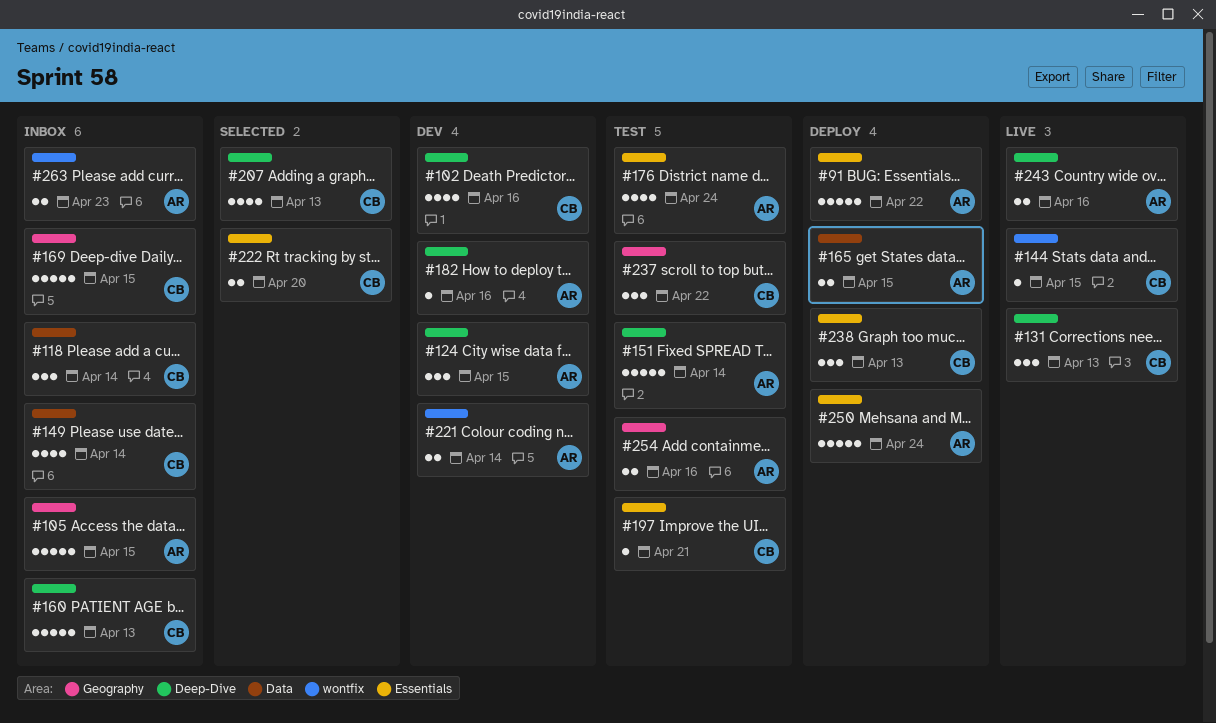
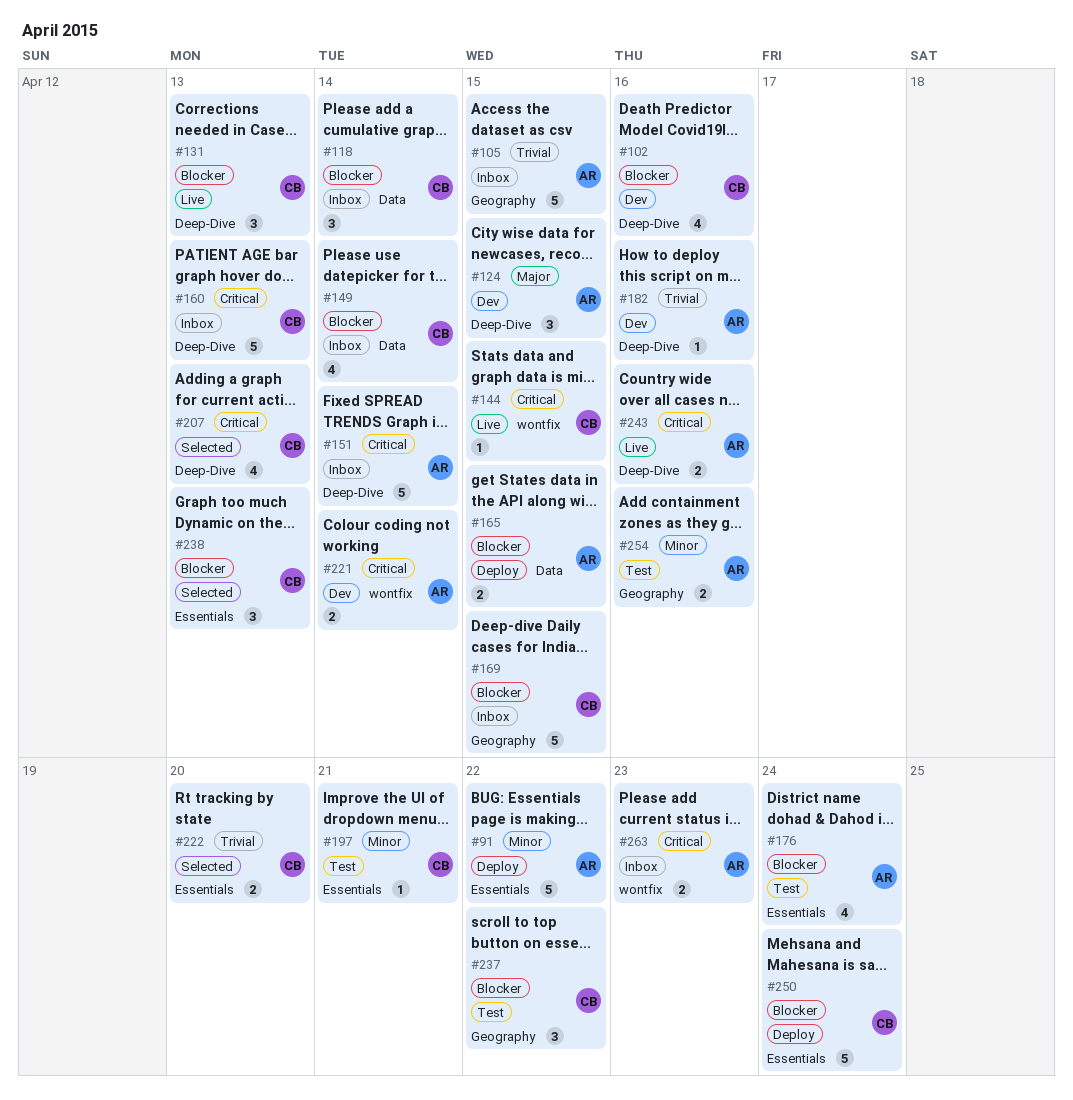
#151, status: Test -> Inbox
#238, status: Deploy -> Selected
#250, owner: AR -> CB

